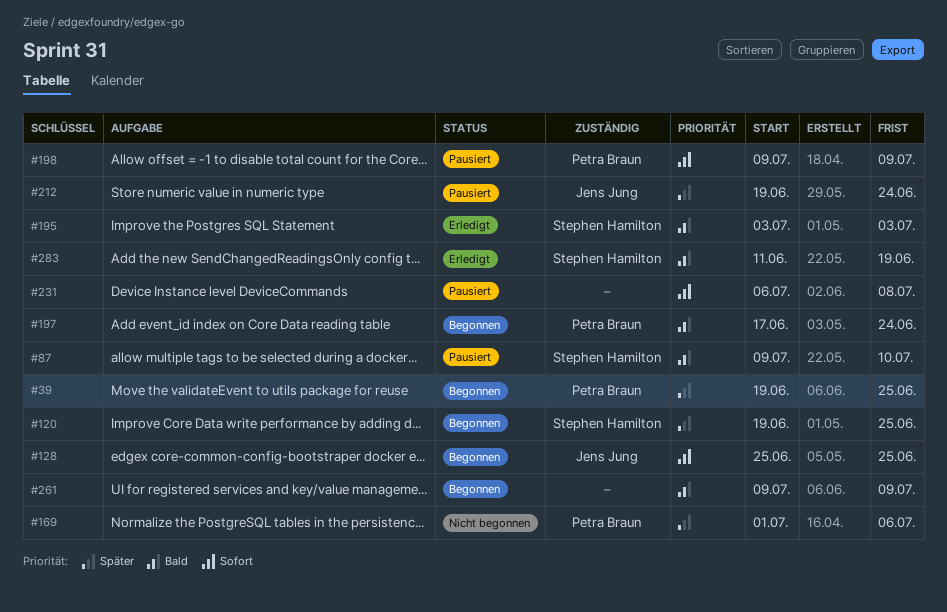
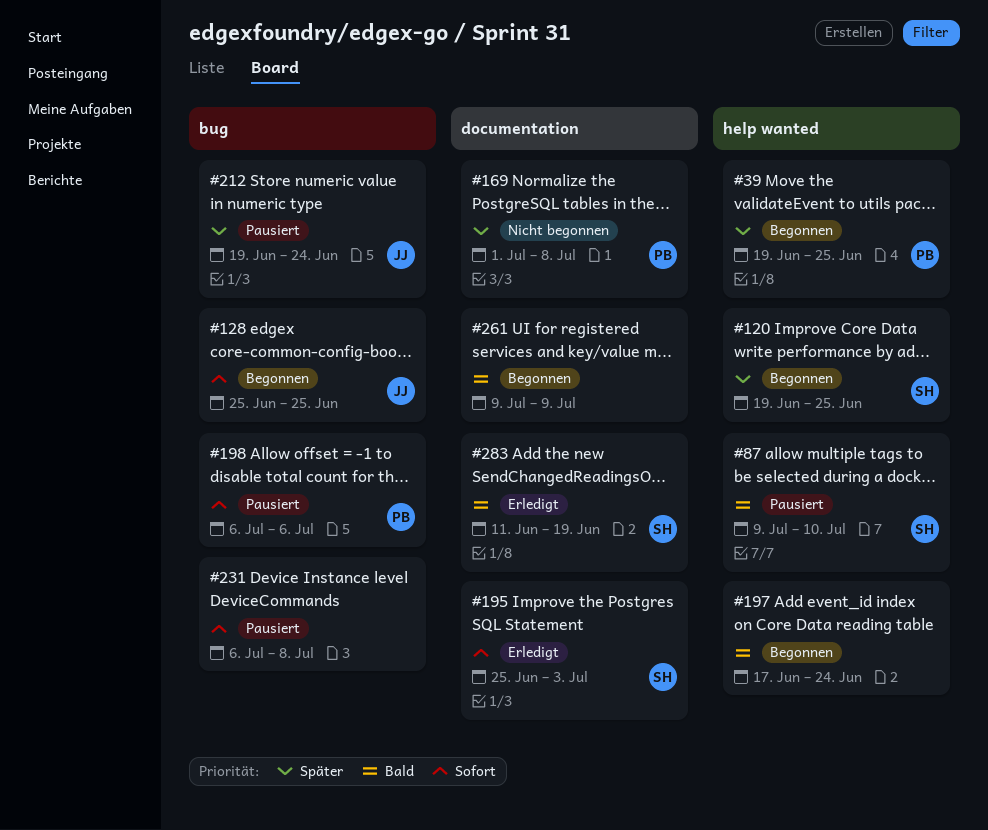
#169, due: Jul 6 -> Jul 8
#195, priority: Bald -> Sofort
#195, start: Jul 3 -> Jun 25
#197, owner: Petra Braun -> none
#198, start: Jul 9 -> Jul 6
#198, due: Jul 9 -> Jul 6

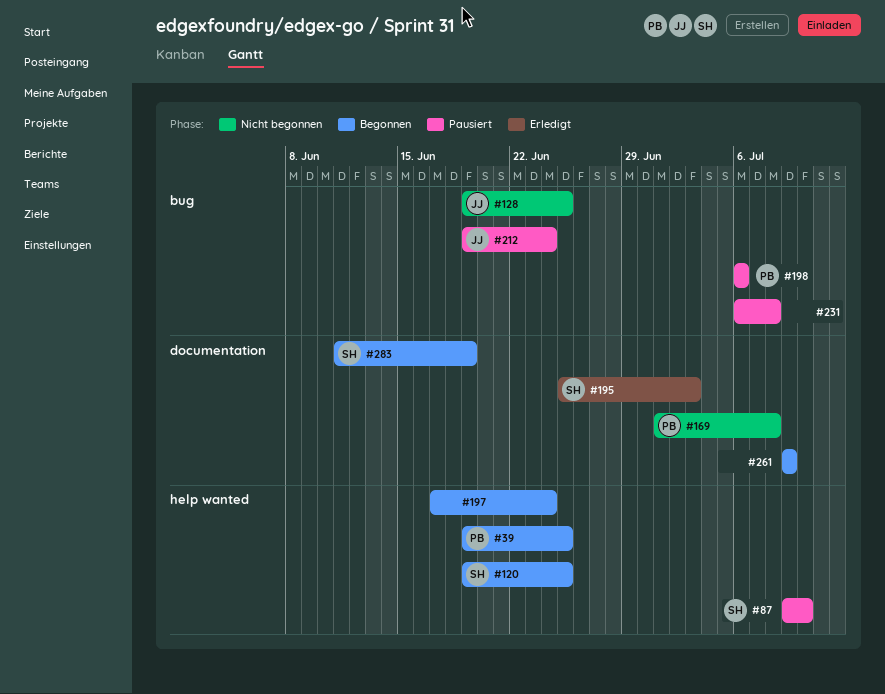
#128, status: Begonnen -> Nicht begonnen
#128, start: Jun 25 -> Jun 19
#283, status: Erledigt -> Begonnen

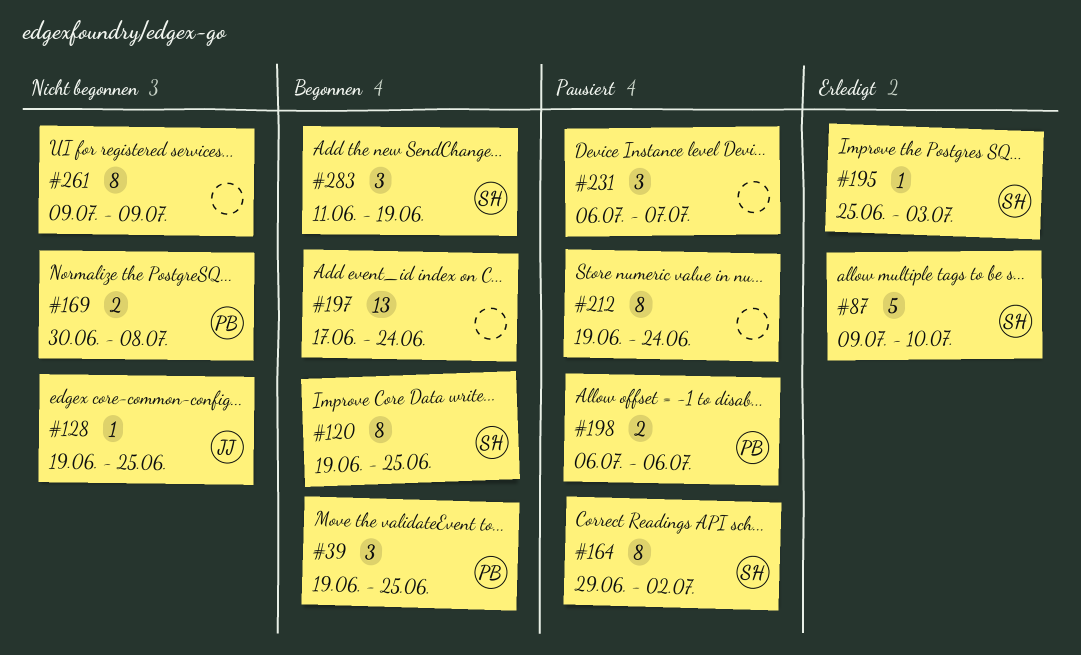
#87, status: Pausiert -> Erledigt
#164: none -> present
#169, start: Jul 1 -> Jun 30
#212, owner: JJ -> none
#231, due: Jul 8 -> Jul 7
#261, status: Begonnen -> Nicht begonnen

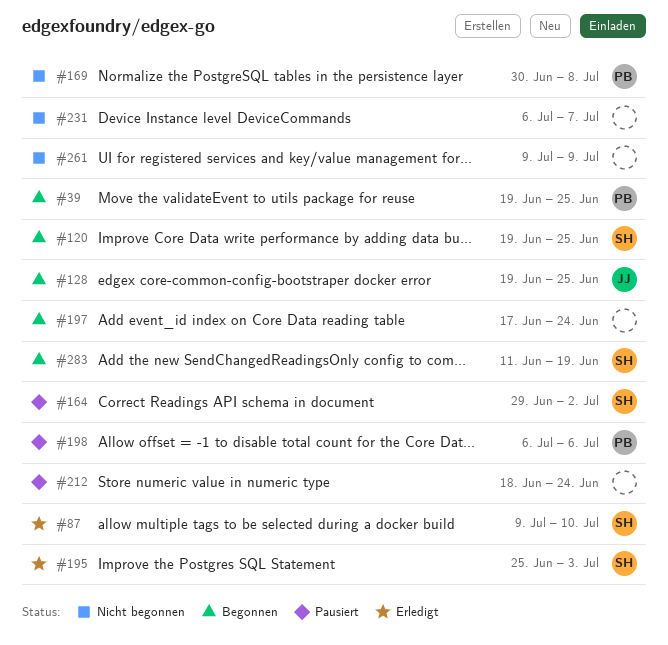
#128, status: Nicht begonnen -> Begonnen
#212, start: Jun 19 -> Jun 18
#231, status: Pausiert -> Nicht begonnen

